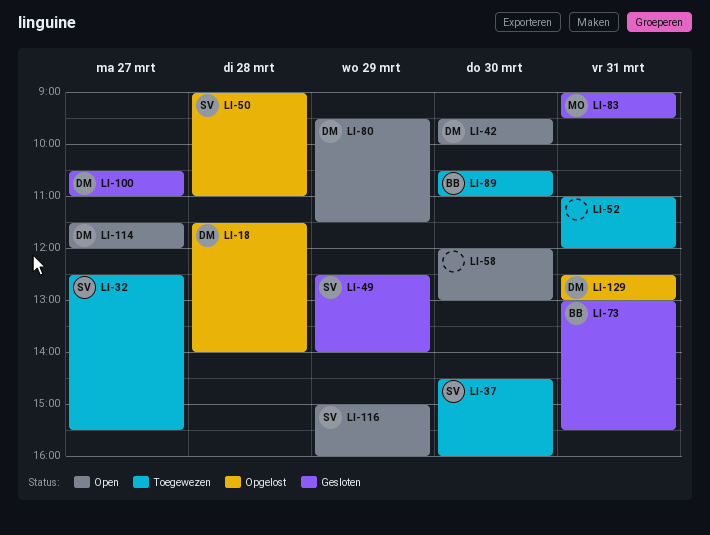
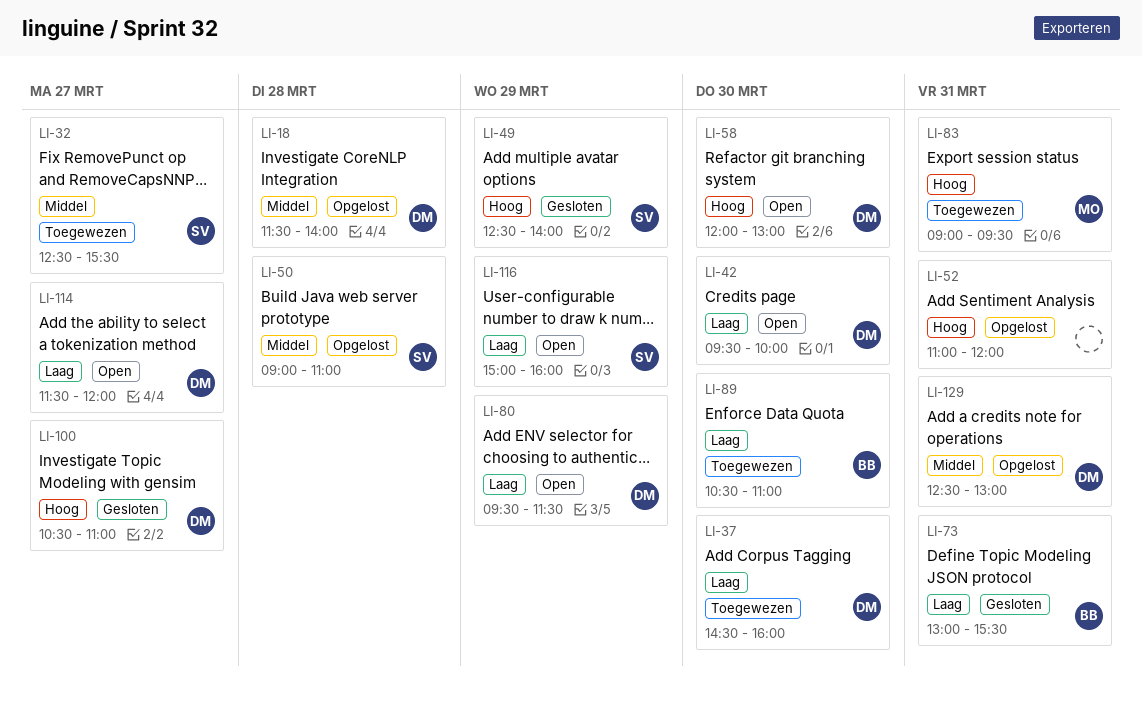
LI-37, owner: SV -> DM
LI-52, status: Toegewezen -> Opgelost
LI-58, owner: none -> DM
LI-83, status: Gesloten -> Toegewezen

